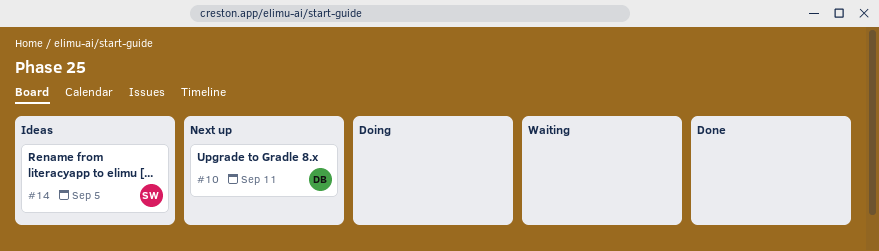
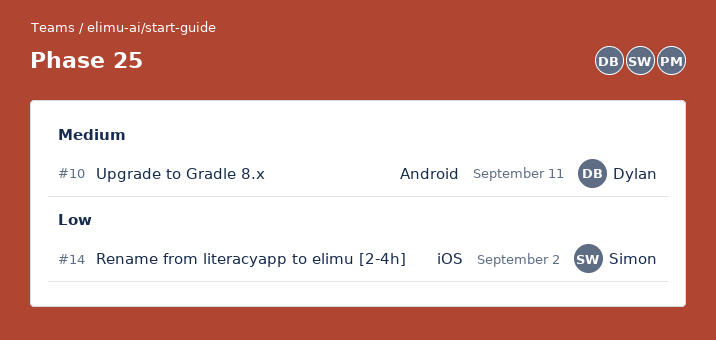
#14, due: Sep 5 -> Sep 2

